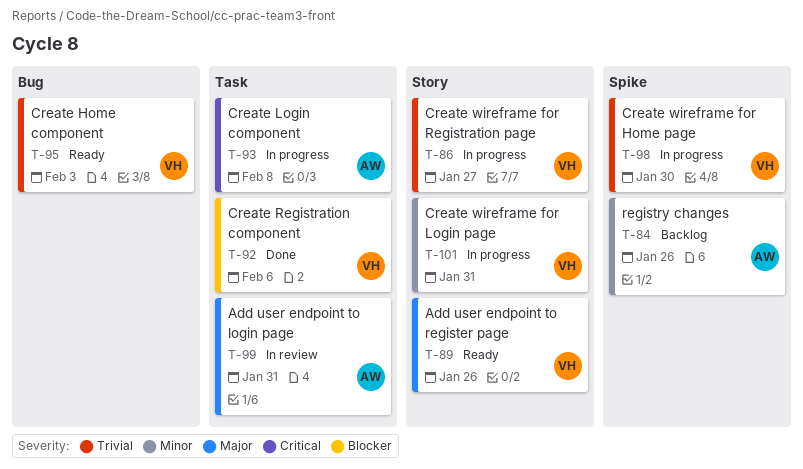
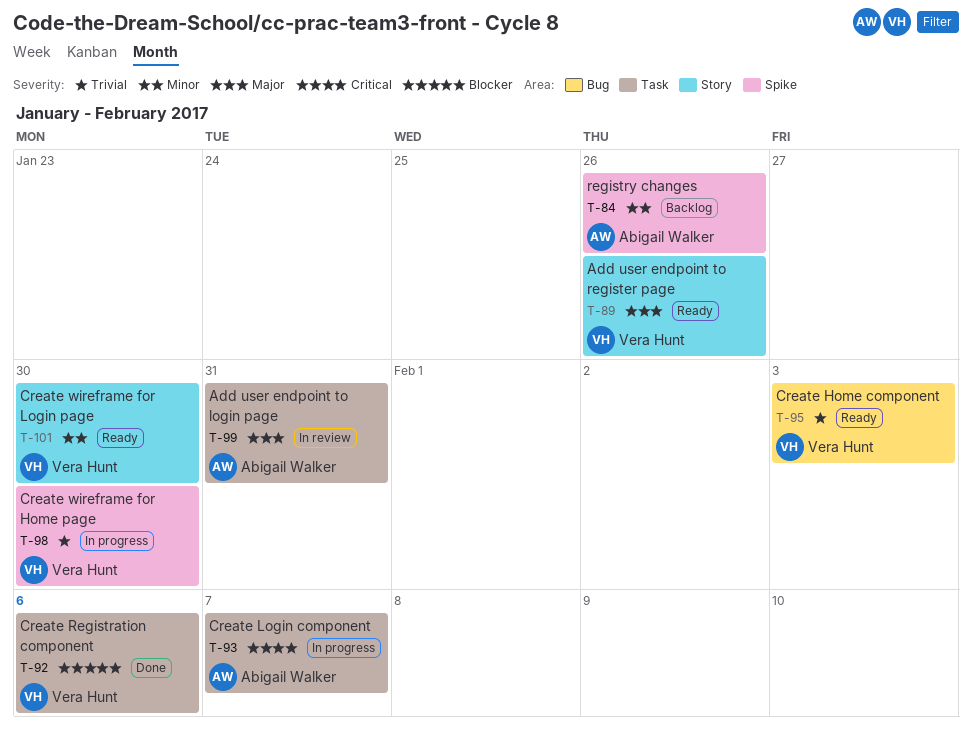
T-86: present -> none
T-93, due: Feb 8 -> Feb 7
T-101, status: In progress -> Ready
T-101, due: Jan 31 -> Jan 30

